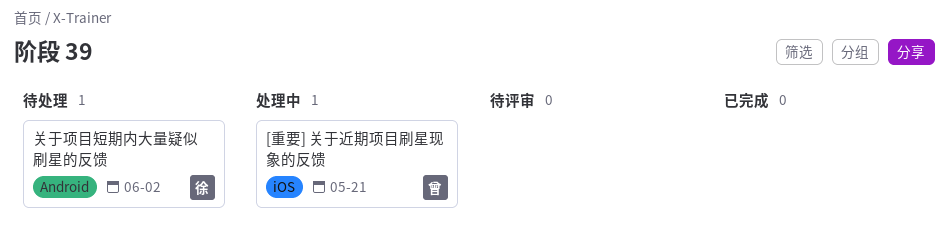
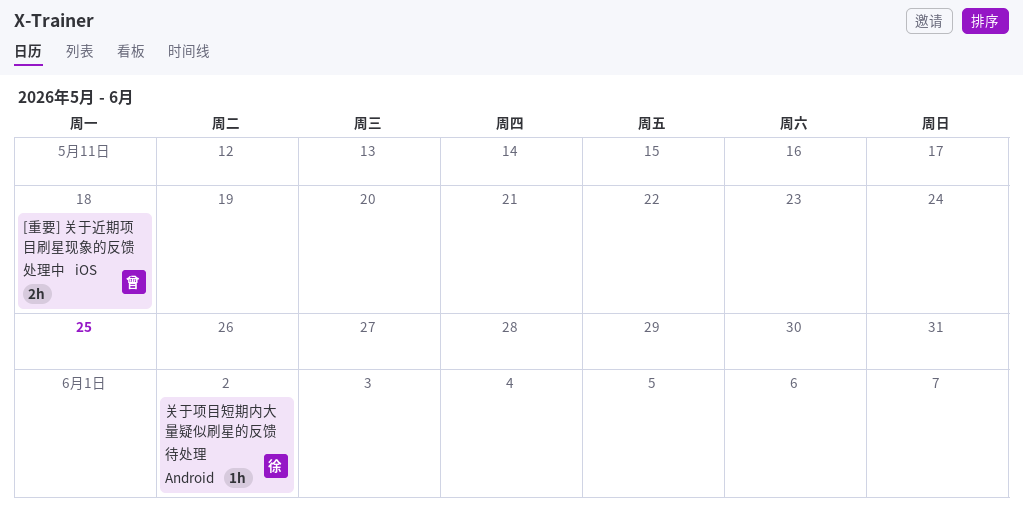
[重要] 关于近期项目刷星现象的反馈, due: May 21 -> May 18

